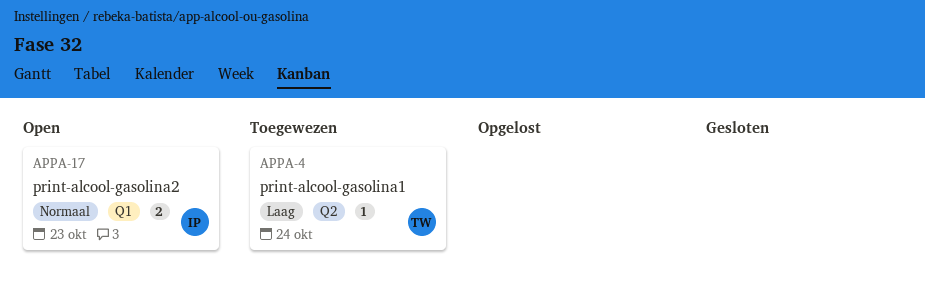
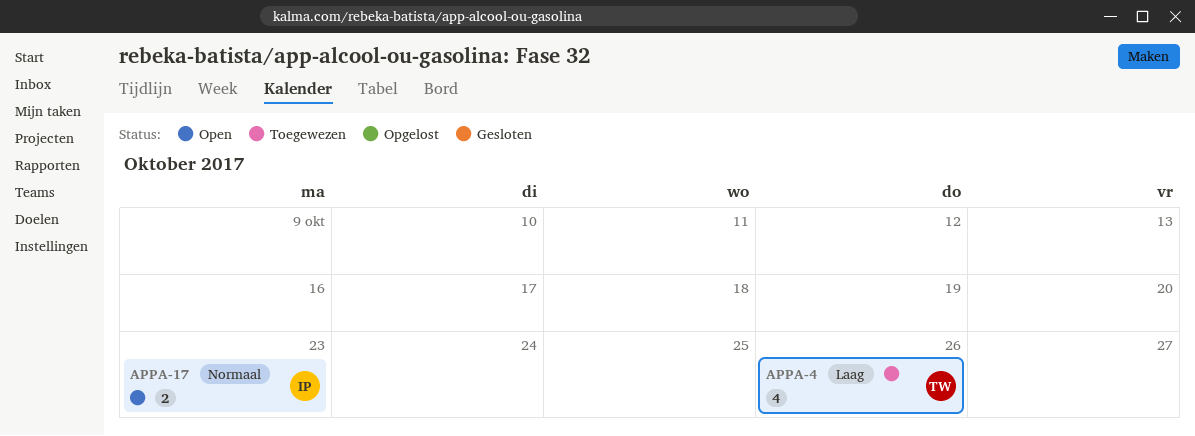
APPA-4, estimate: 1 -> 4
APPA-4, due: Oct 24 -> Oct 26

